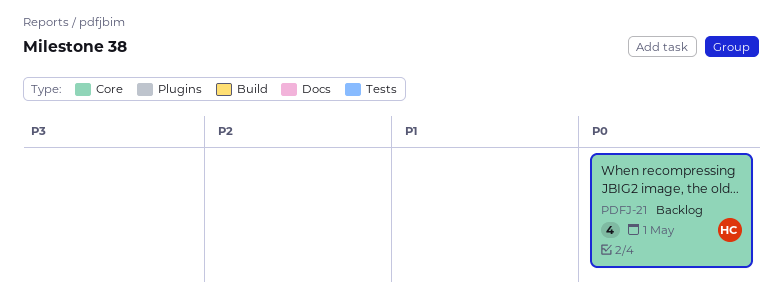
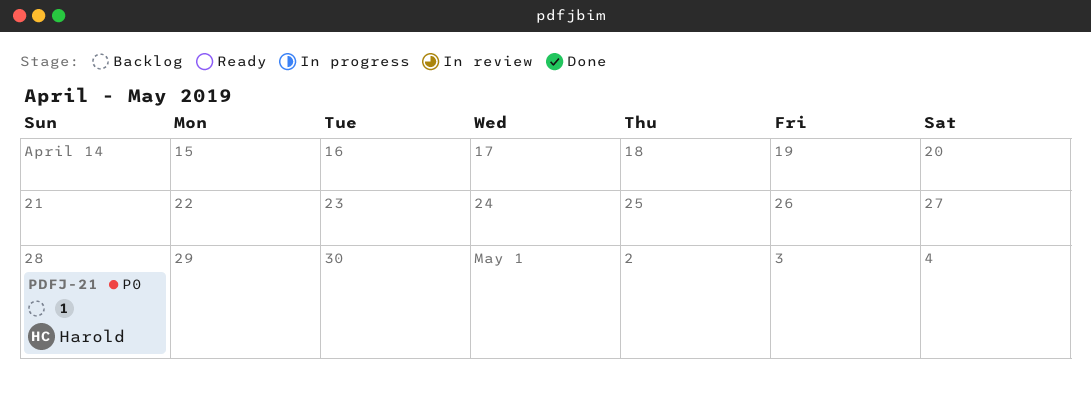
PDFJ-21, estimate: 4 -> 1
PDFJ-21, due: May 1 -> Apr 28

